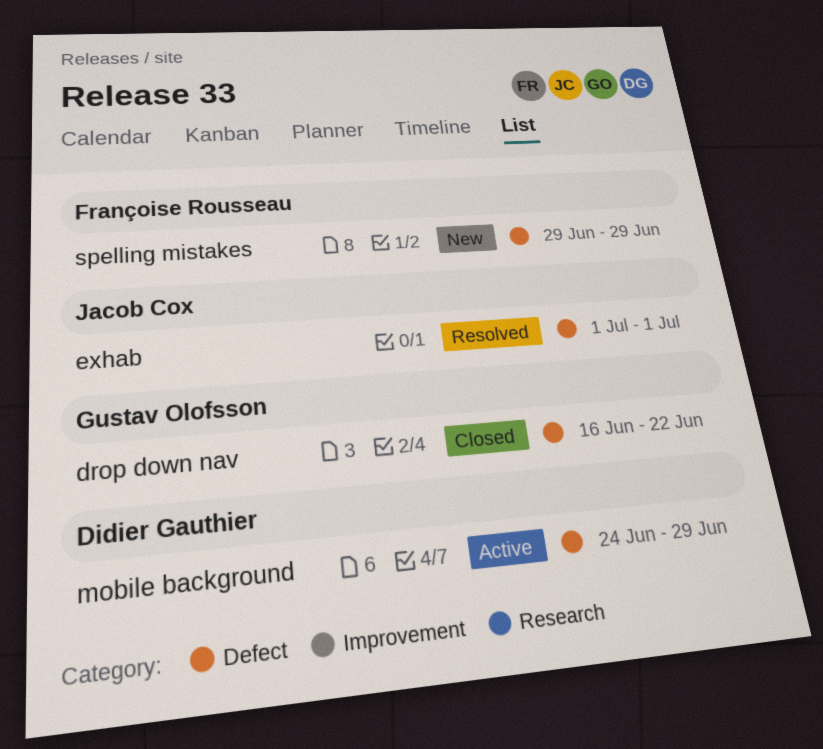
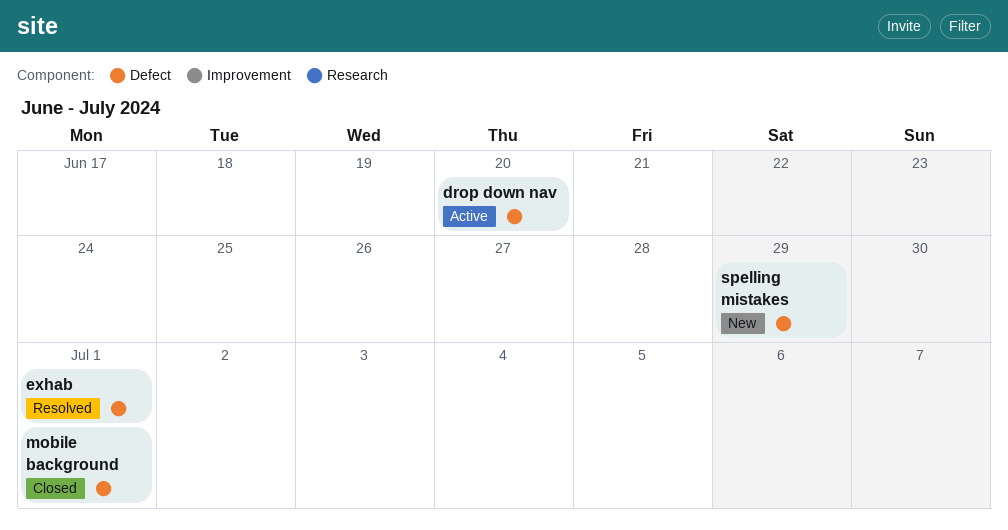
drop down nav, status: Closed -> Active
drop down nav, due: Jun 22 -> Jun 20
mobile background, status: Active -> Closed
mobile background, due: Jun 29 -> Jul 1

